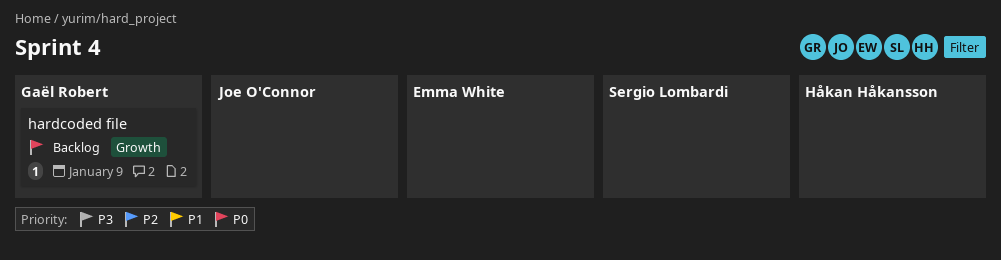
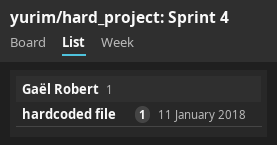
hardcoded file, due: Jan 9 -> Jan 11

